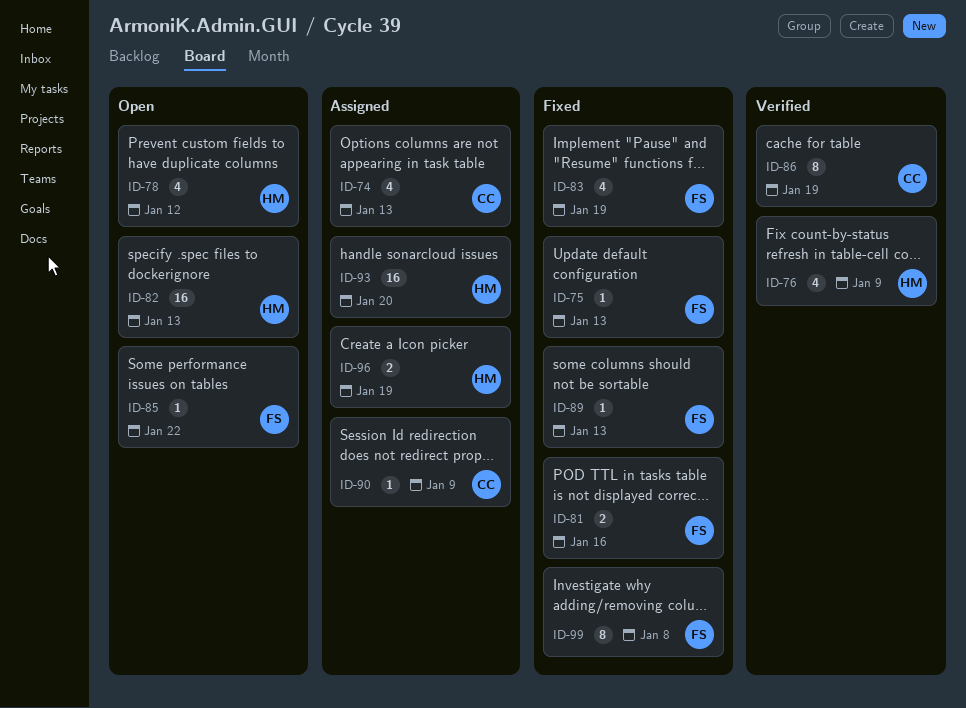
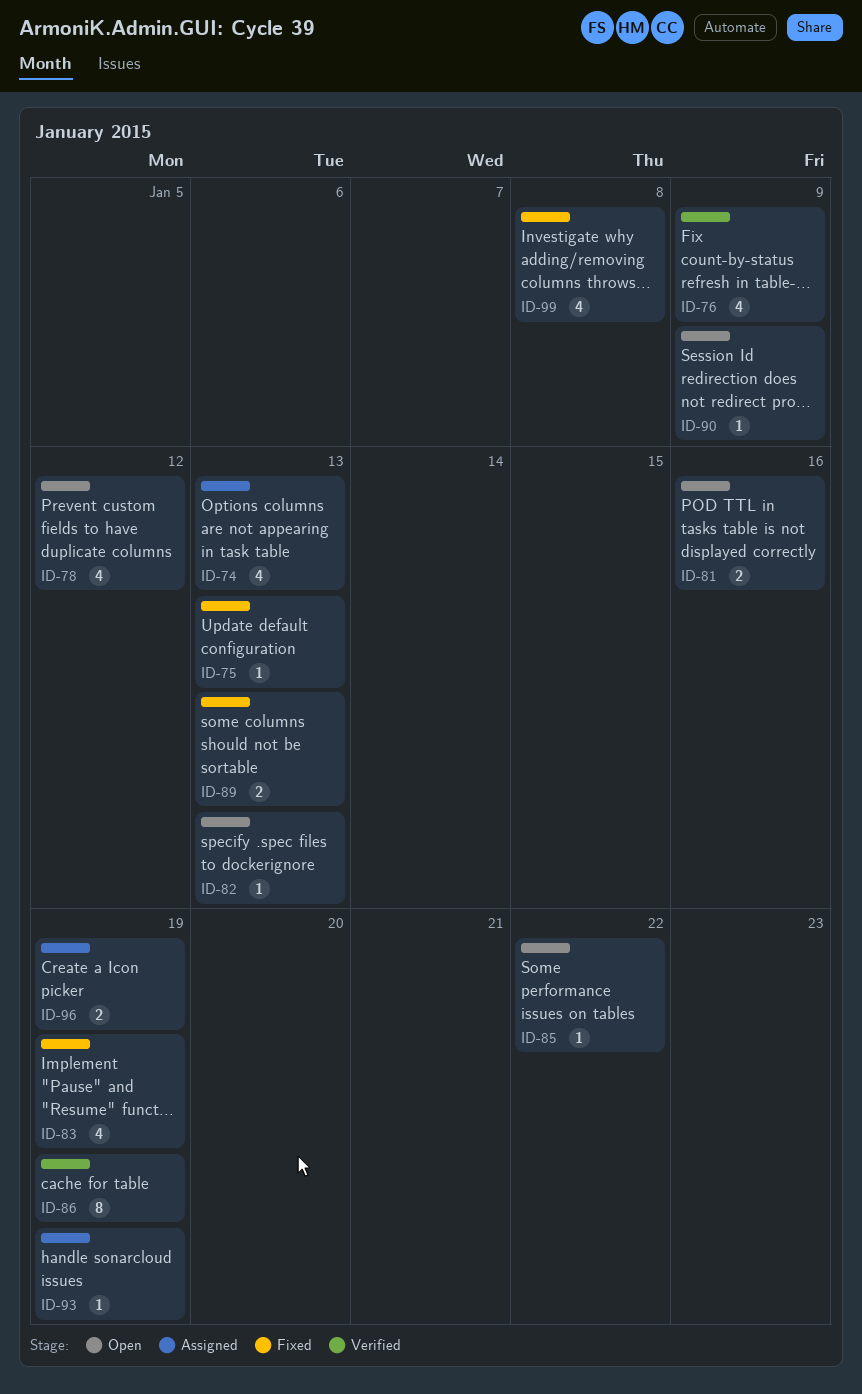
ID-81, status: Fixed -> Open
ID-82, estimate: 16 -> 1
ID-89, estimate: 1 -> 2
ID-90, status: Assigned -> Open
ID-93, estimate: 16 -> 1
ID-93, due: Jan 20 -> Jan 19
ID-99, estimate: 8 -> 4

